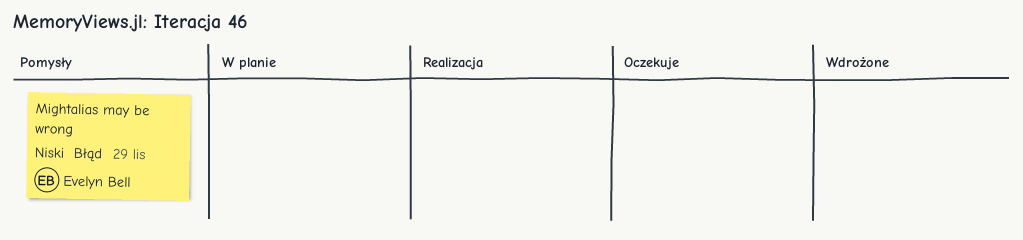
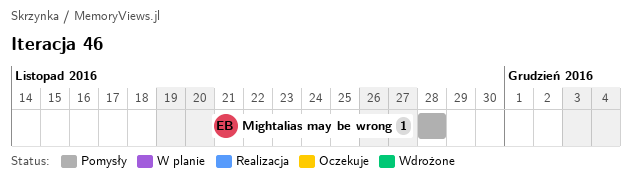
Mightalias may be wrong, due: Nov 29 -> Nov 28

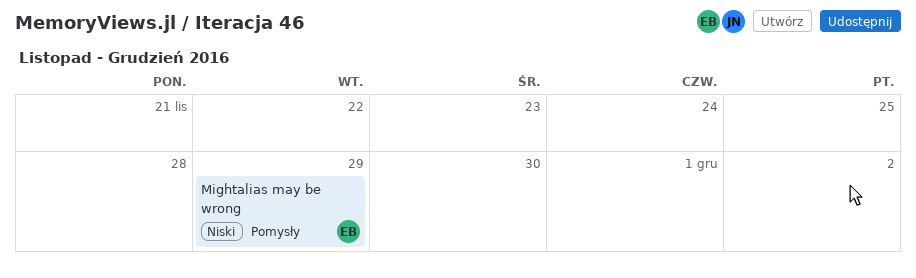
Mightalias may be wrong, due: Nov 28 -> Nov 29

